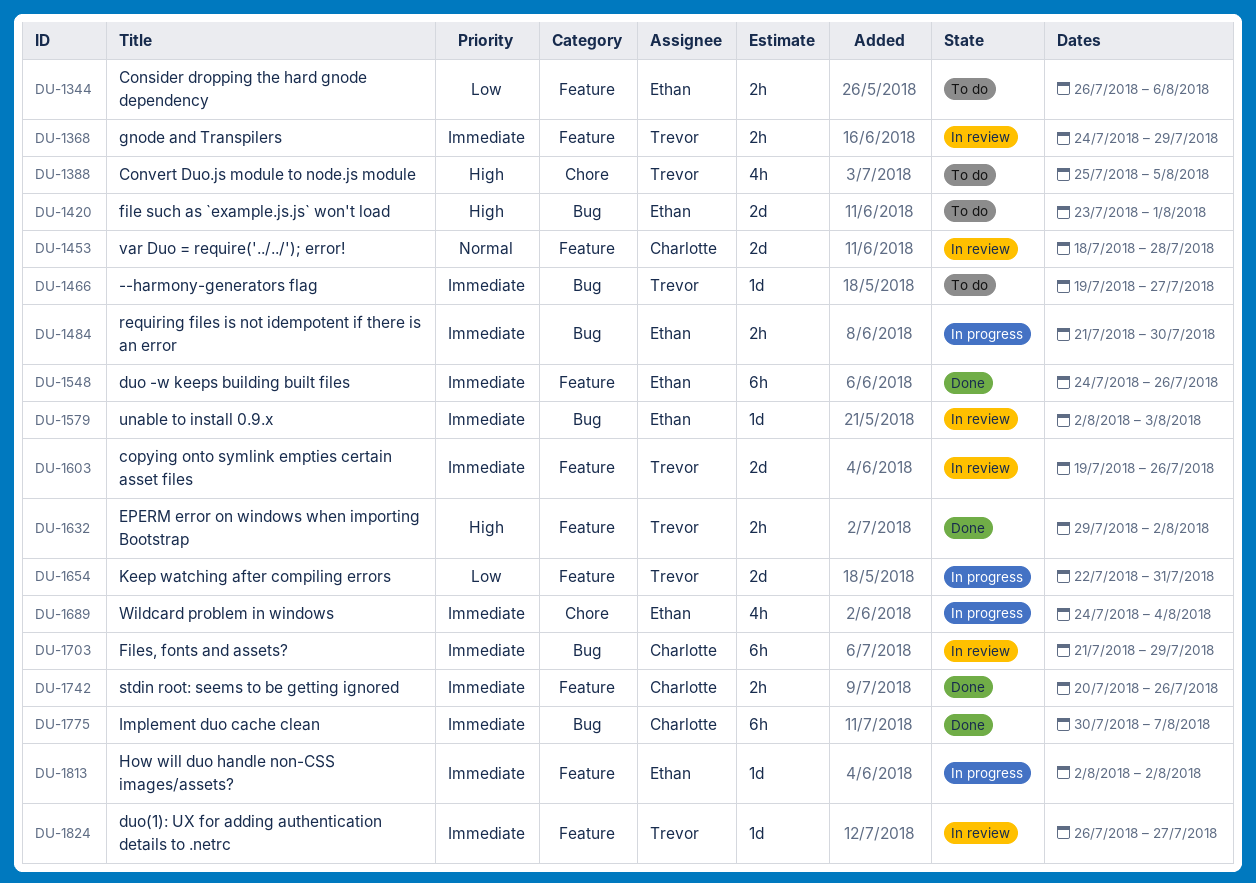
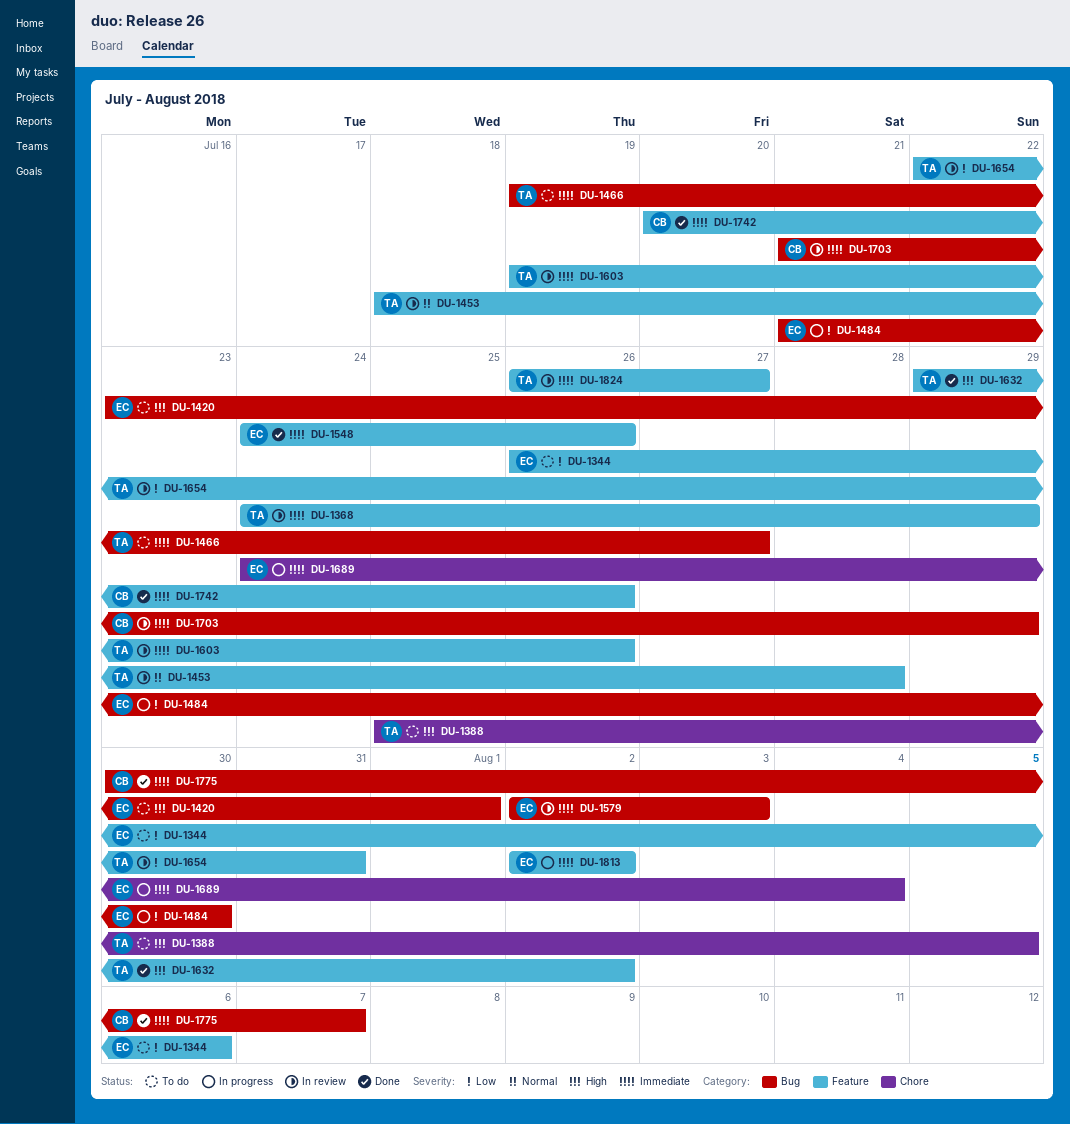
DU-1453, owner: Charlotte -> Trevor
DU-1484, priority: Immediate -> Low
DU-1654, status: In progress -> In review

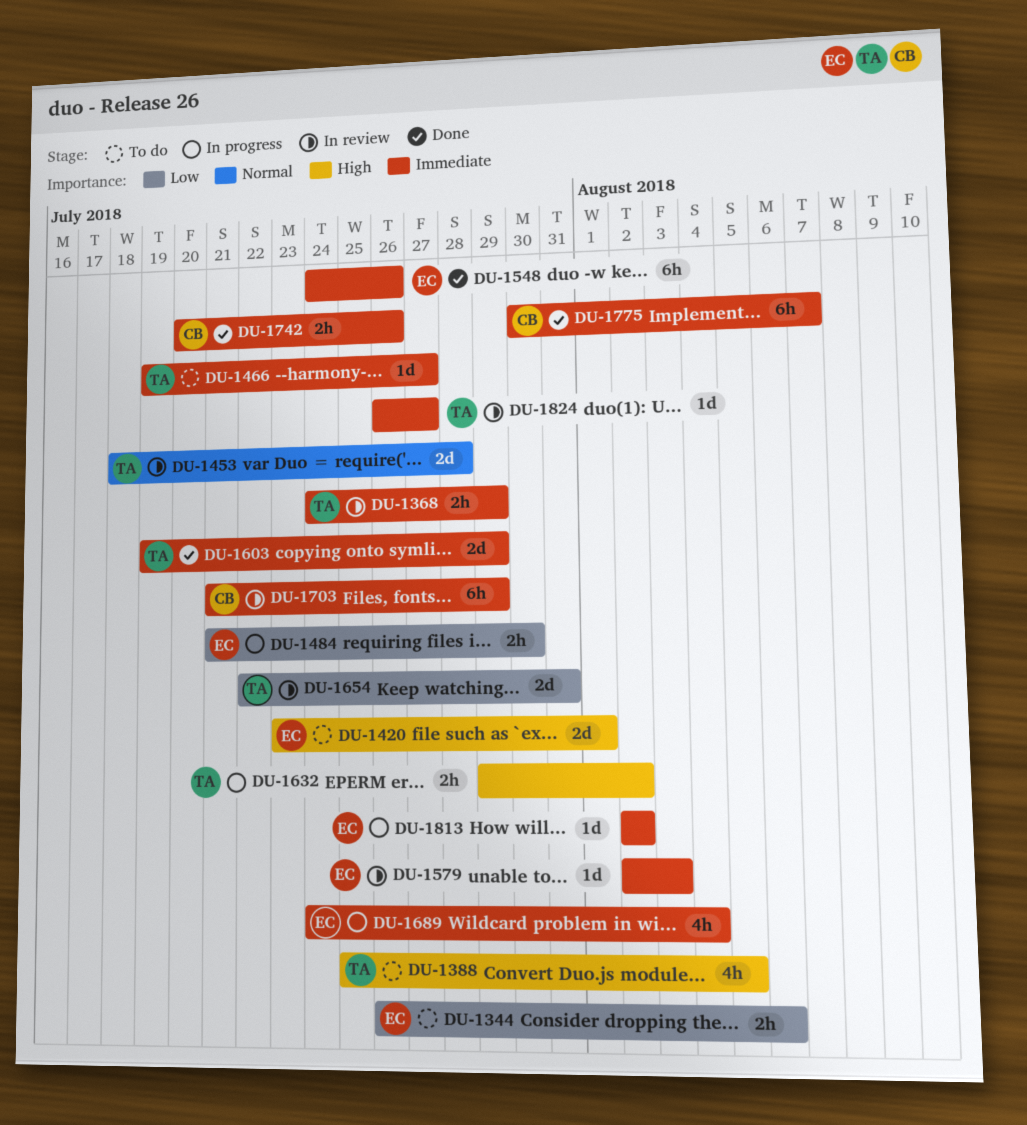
DU-1603, status: In review -> Done
DU-1603, due: Jul 26 -> Jul 29
DU-1632, status: Done -> In progress

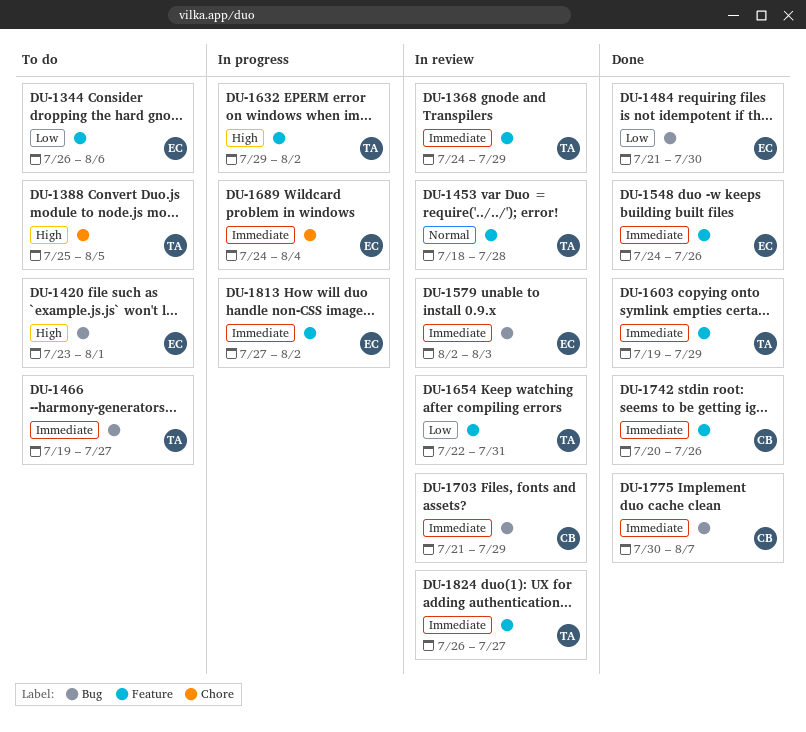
DU-1484, status: In progress -> Done
DU-1813, start: Aug 2 -> Jul 27

